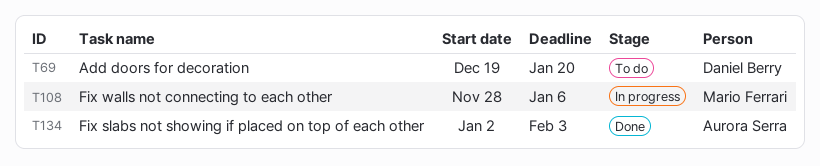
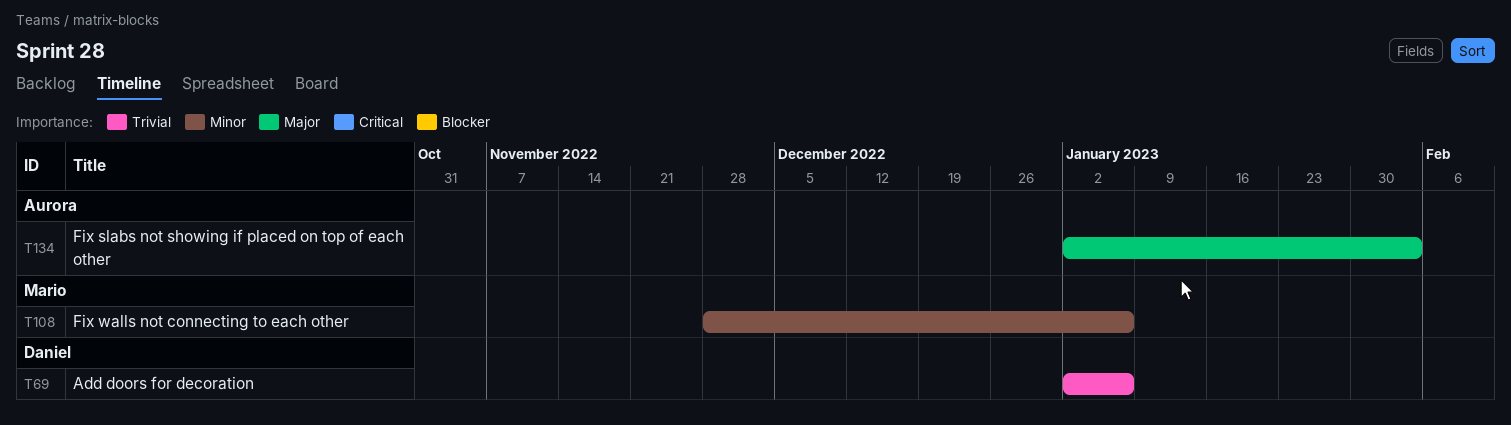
T69, start: Dec 19 -> Jan 2
T69, due: Jan 20 -> Jan 6

